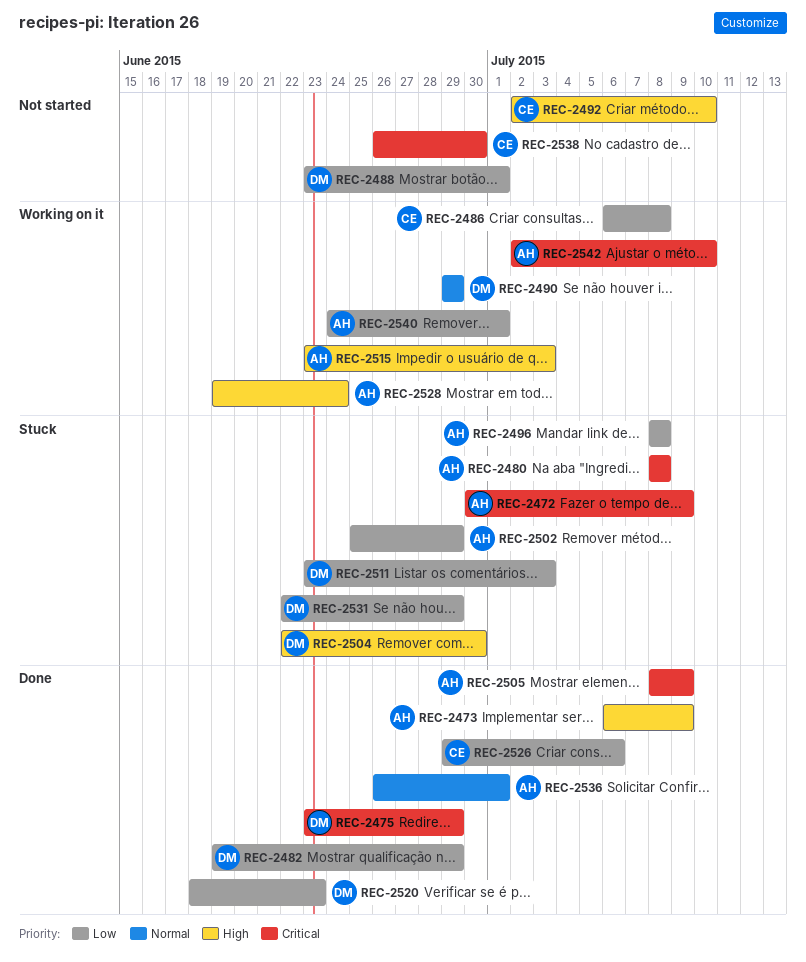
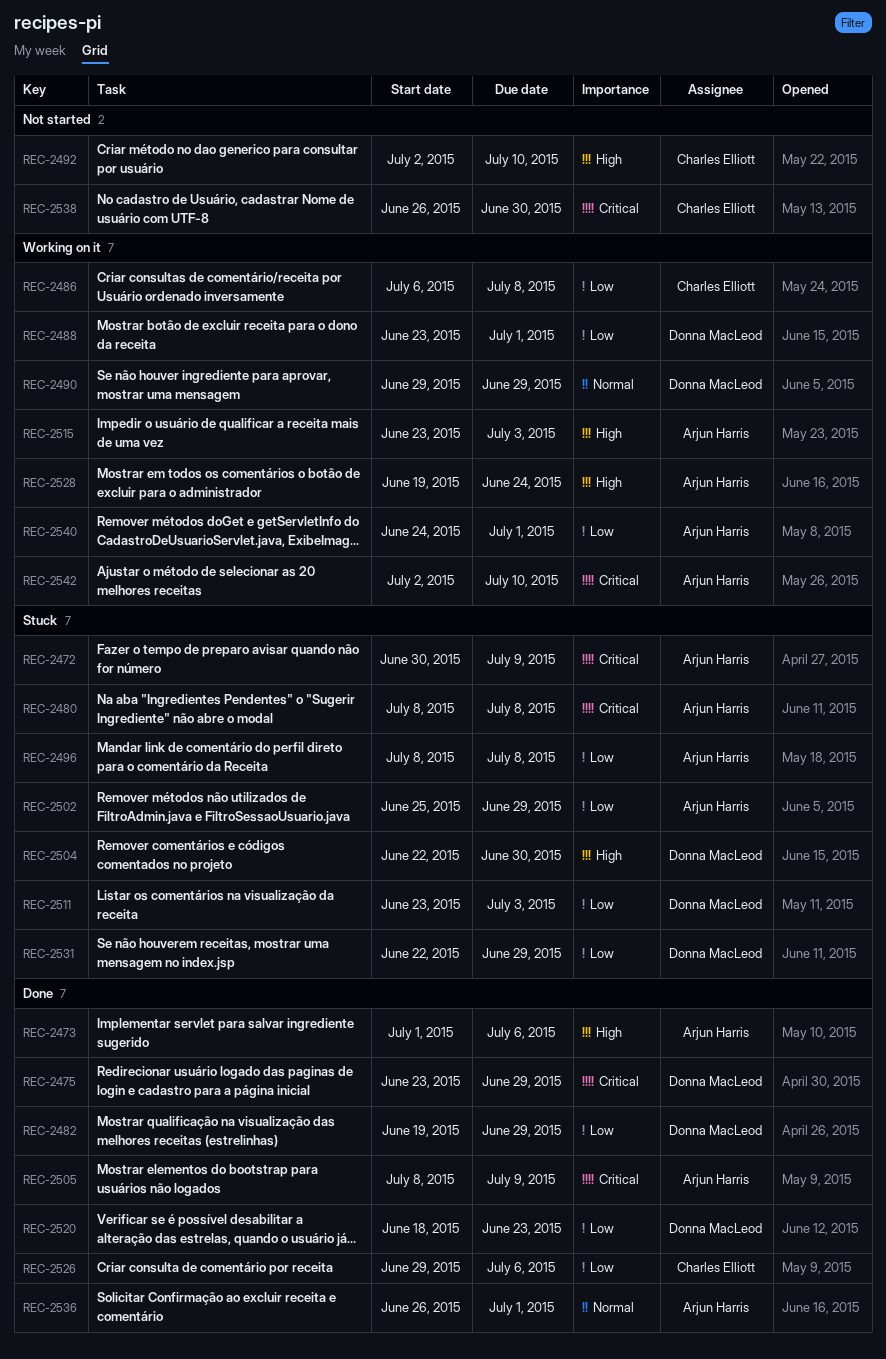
REC-2473, start: Jul 6 -> Jul 1
REC-2473, due: Jul 9 -> Jul 6
REC-2488, status: Not started -> Working on it

